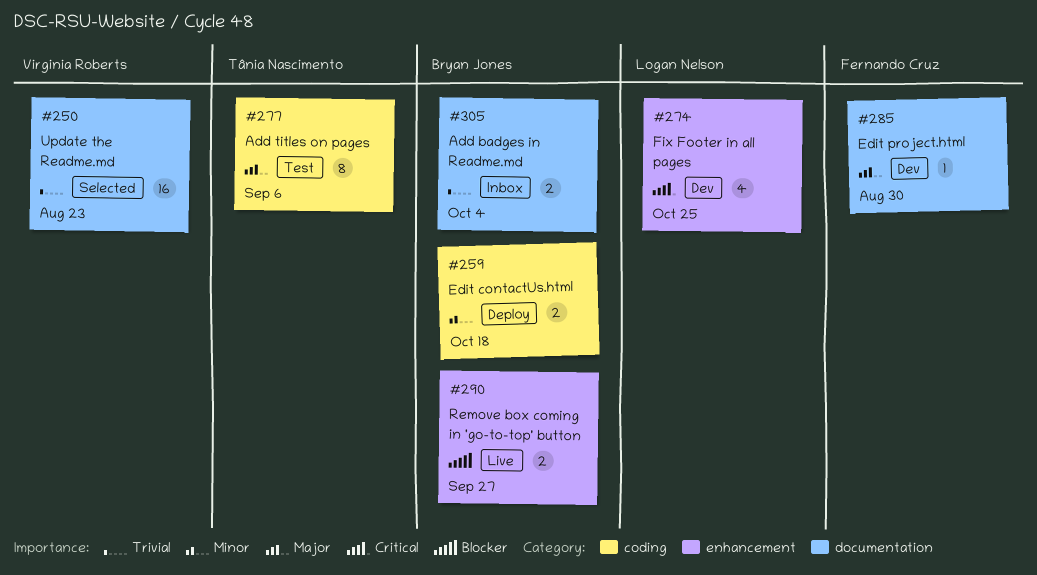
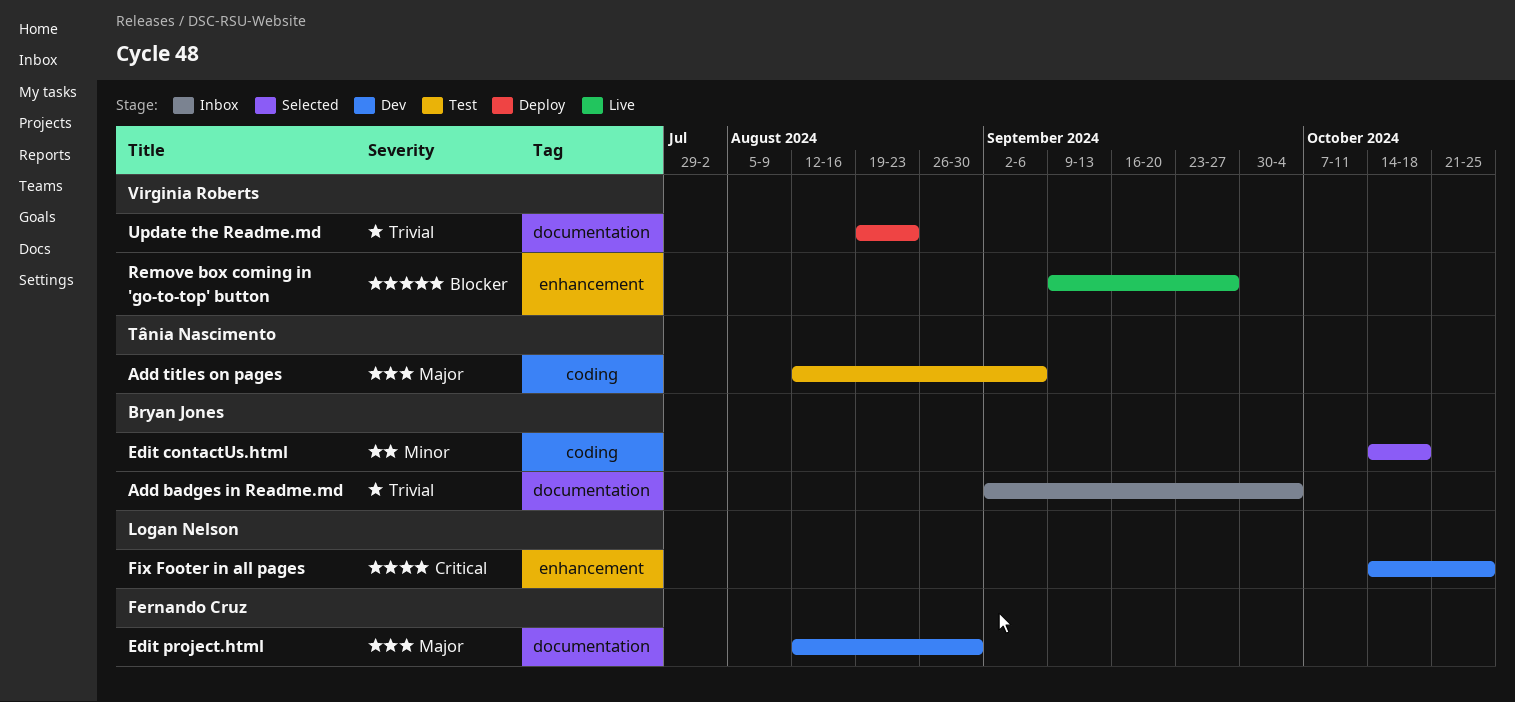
Edit contactUs.html, status: Deploy -> Selected
Remove box coming in 'go-to-top' button, owner: Bryan Jones -> Virginia Roberts
Update the Readme.md, status: Selected -> Deploy

